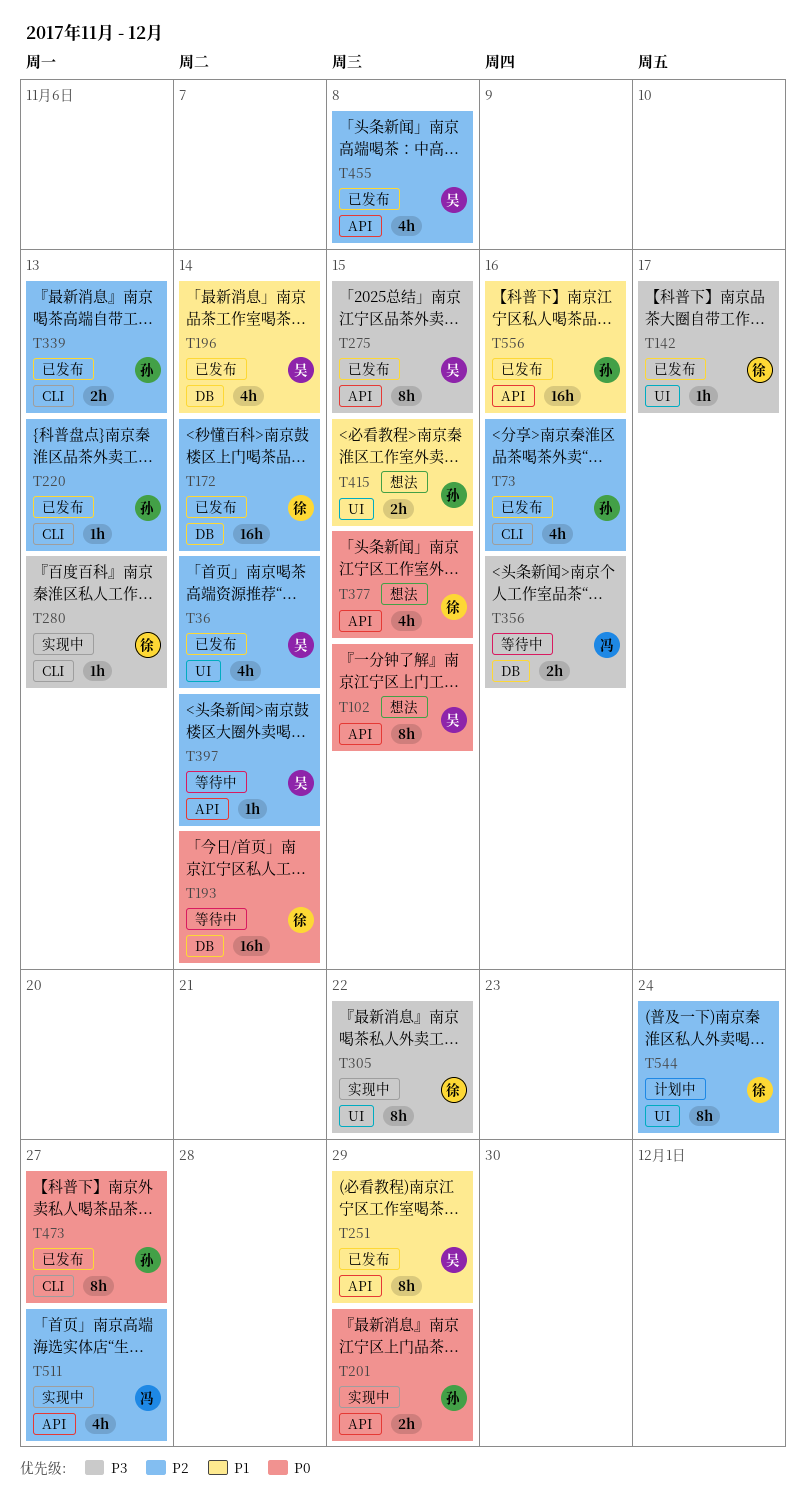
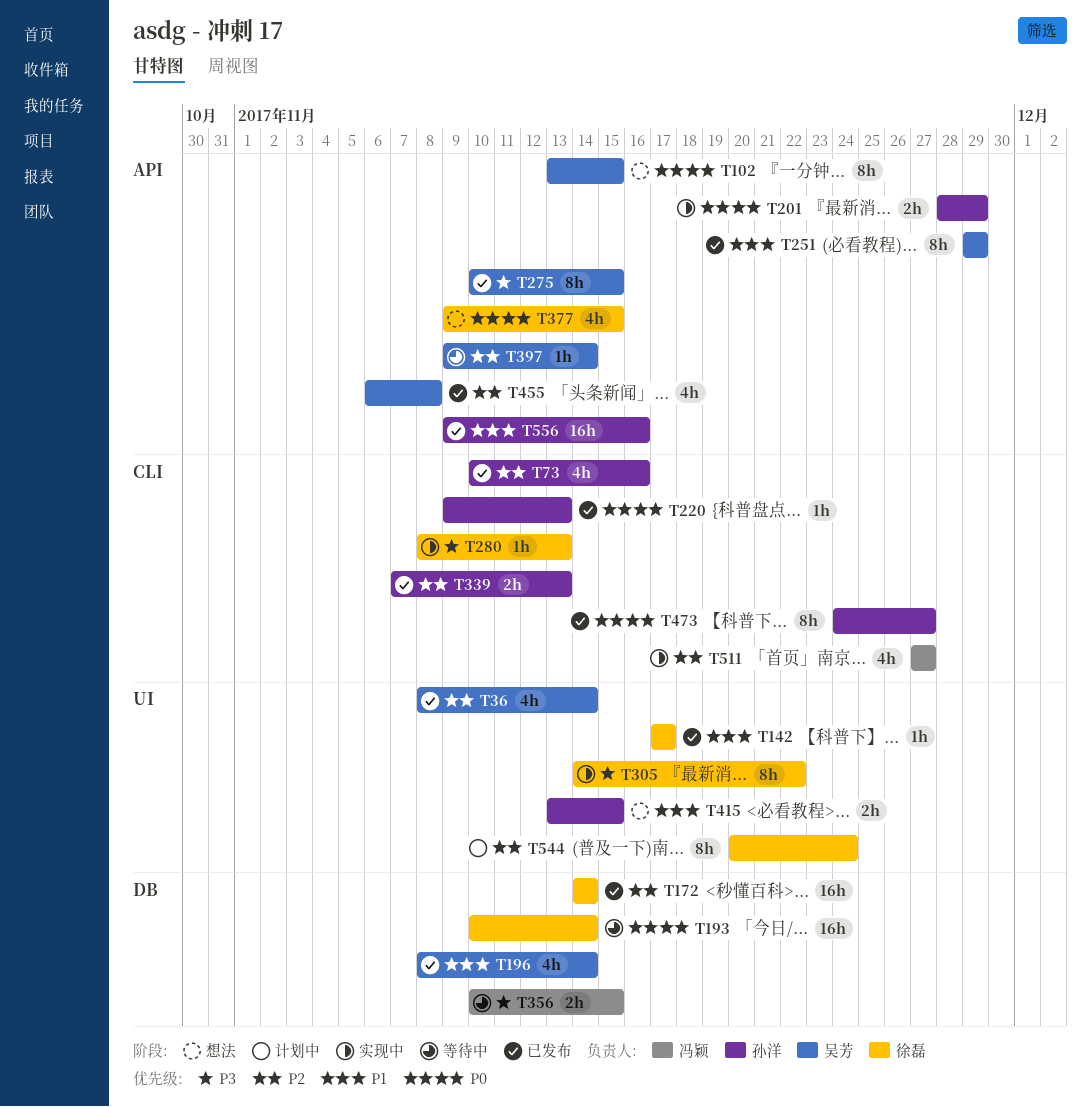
T142, priority: P3 -> P1
T220, priority: P2 -> P0
T356, due: Nov 16 -> Nov 15
T511, label: API -> CLI

